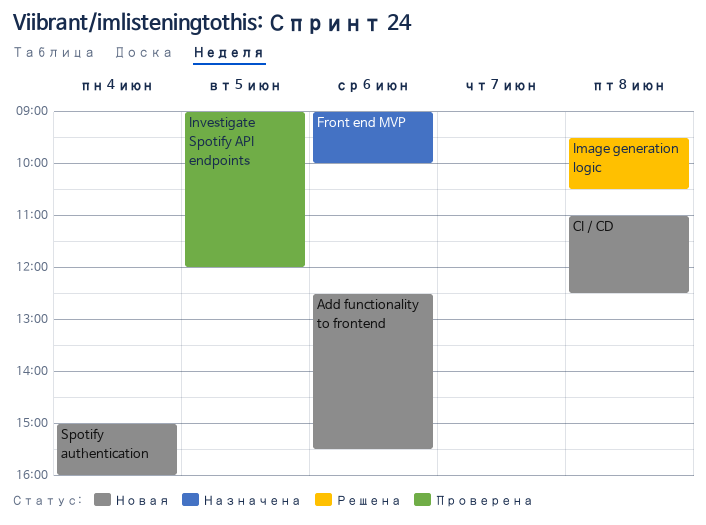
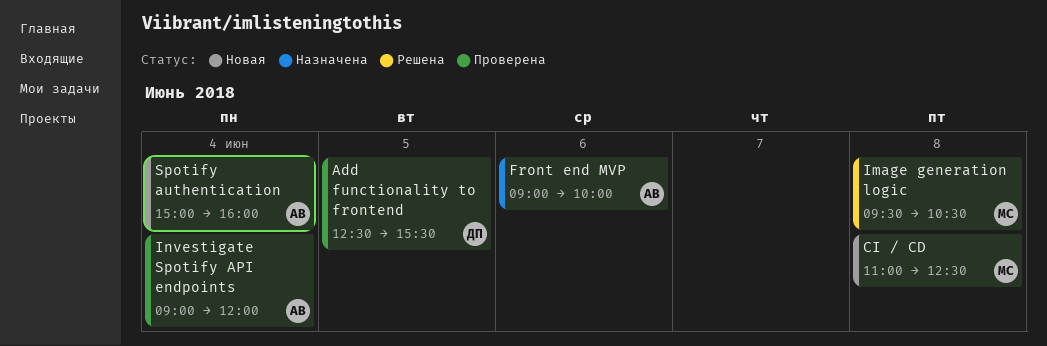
Add functionality to frontend, status: Новая -> Проверена
Add functionality to frontend, day: Jun 6 -> Jun 5
Investigate Spotify API endpoints, day: Jun 5 -> Jun 4

